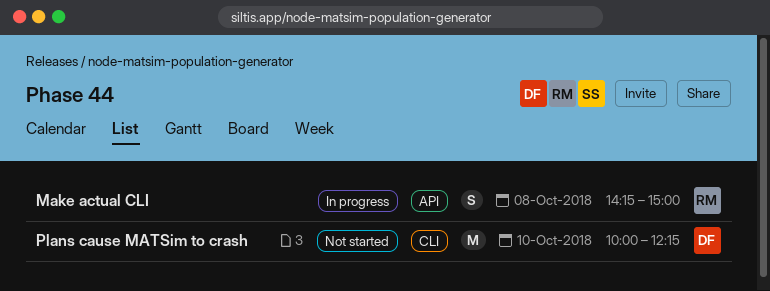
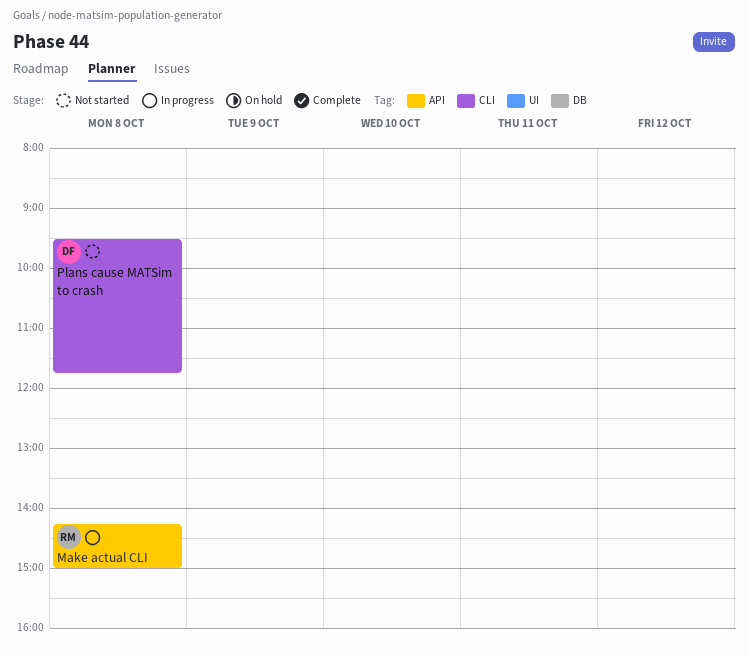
Plans cause MATSim to crash, day: Oct 10 -> Oct 8
Plans cause MATSim to crash, begins: 10:00 -> 09:30
Plans cause MATSim to crash, ends: 12:15 -> 11:45

